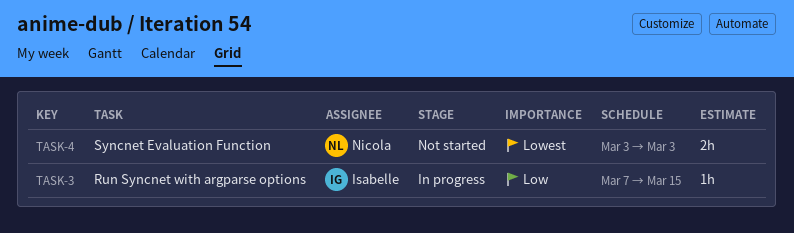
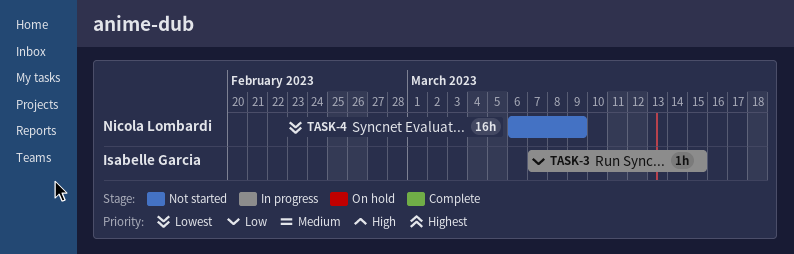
TASK-4, estimate: 2h -> 16h
TASK-4, start: Mar 3 -> Mar 6
TASK-4, due: Mar 3 -> Mar 9

